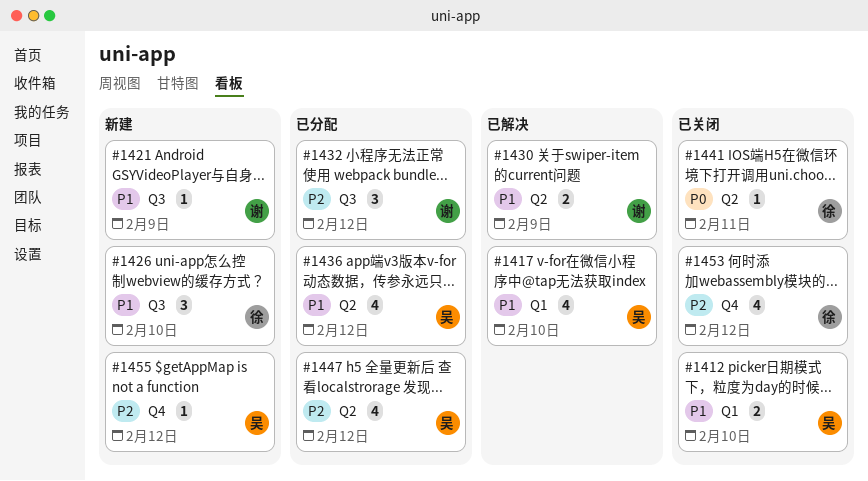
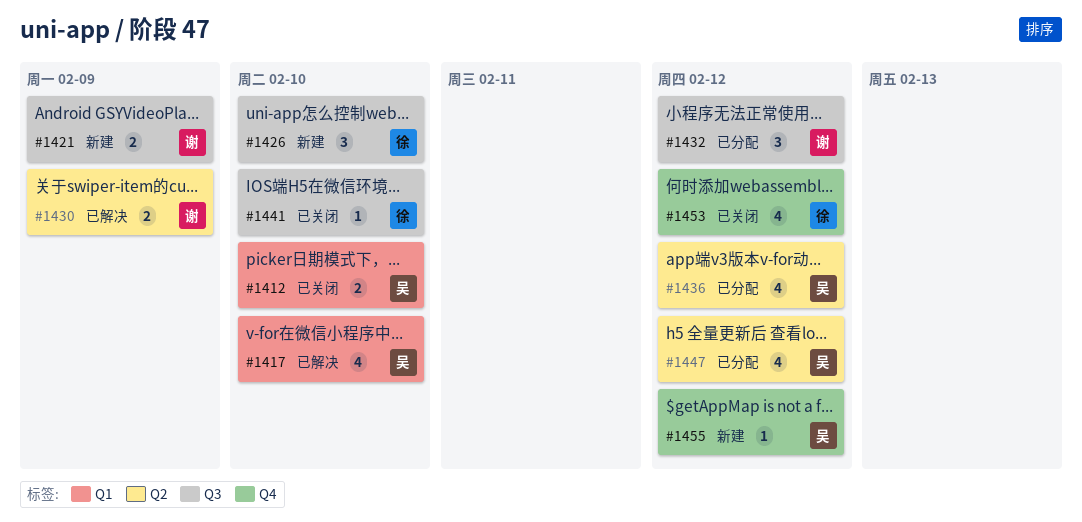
#1421, estimate: 1 -> 2
#1441, label: Q2 -> Q3
#1441, due: Feb 11 -> Feb 10

